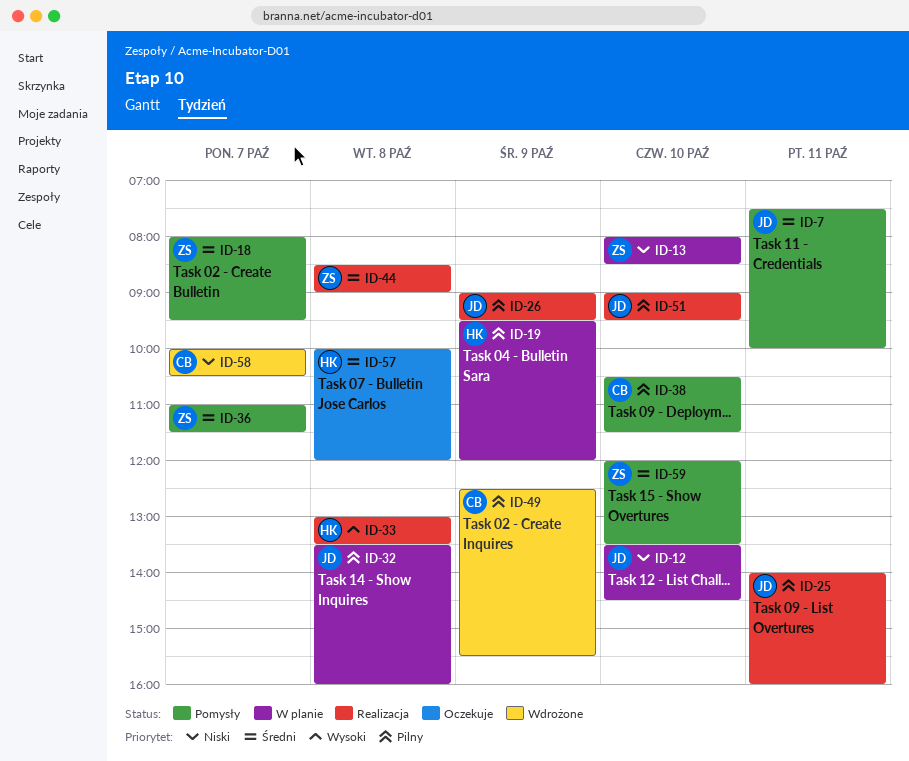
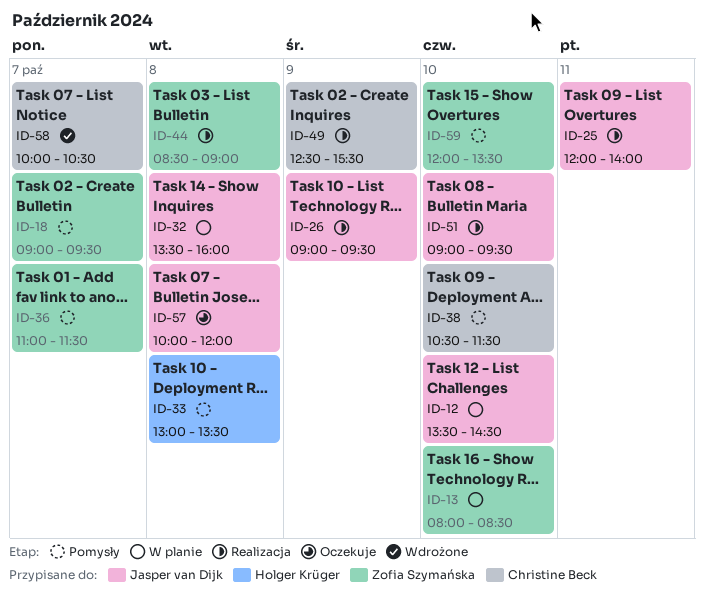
ID-7: present -> none
ID-18, begins: 08:00 -> 09:00
ID-19: present -> none
ID-25, begins: 14:00 -> 12:00
ID-25, ends: 16:00 -> 14:00
ID-33, status: Realizacja -> Pomysły
ID-49, status: Wdrożone -> Realizacja
ID-57, owner: Holger Krüger -> Jasper van Dijk

